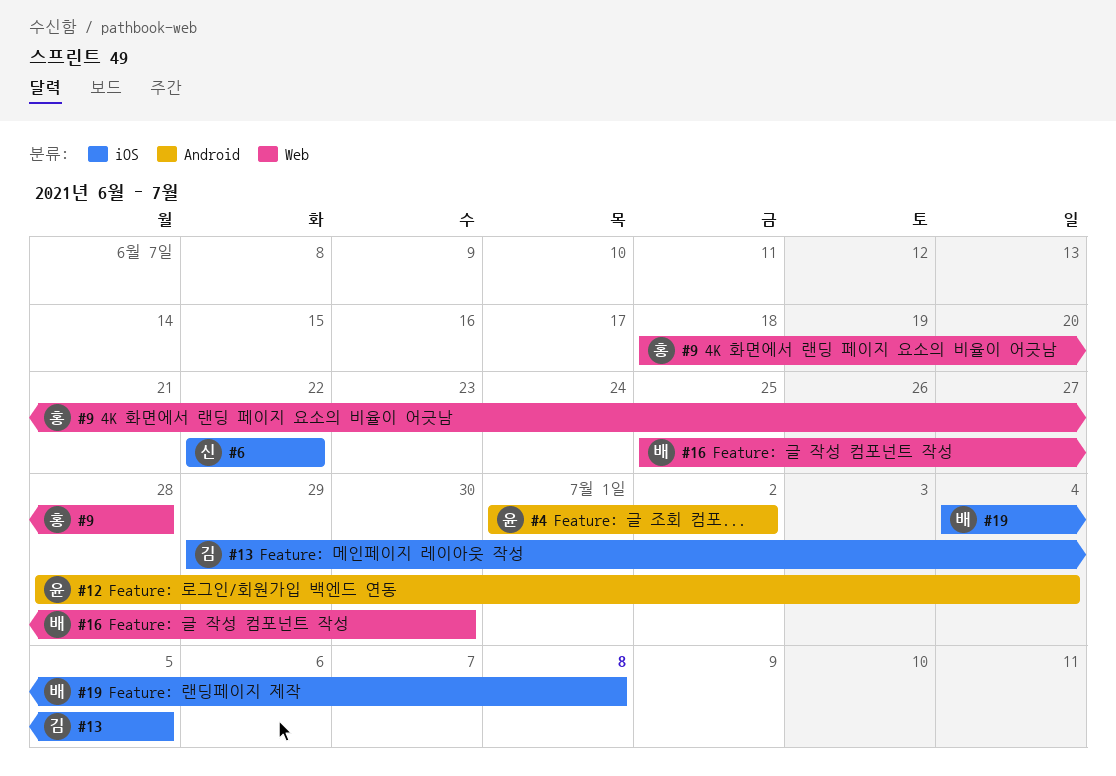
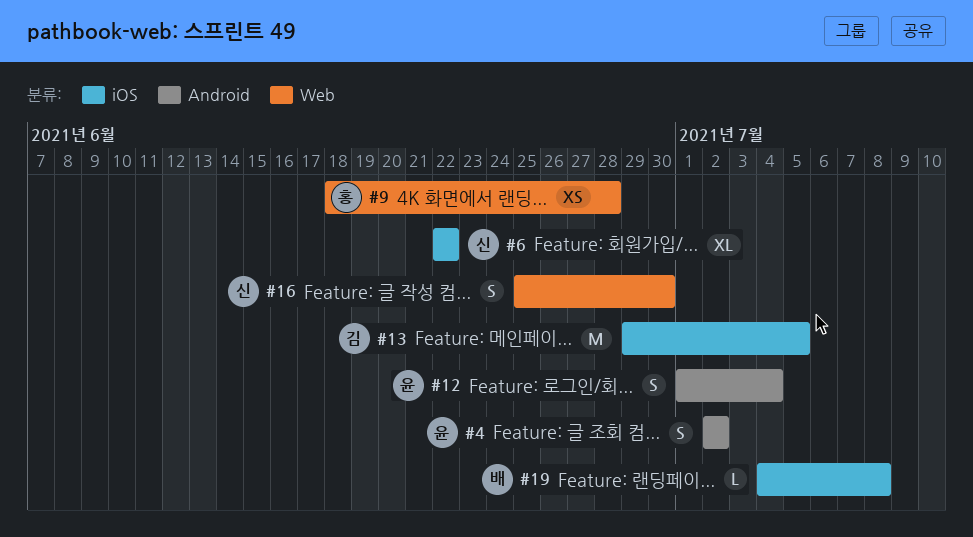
#4, start: Jul 1 -> Jul 2
#12, start: Jun 28 -> Jul 1
#16, owner: 배 -> 신

